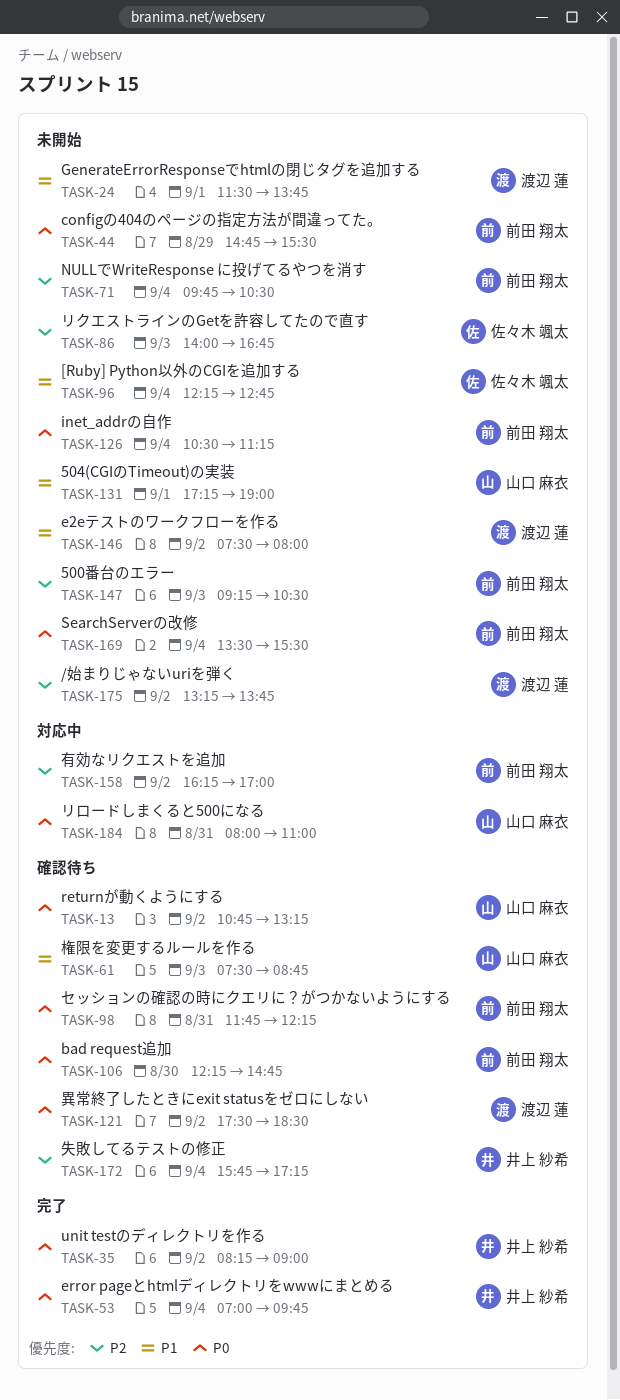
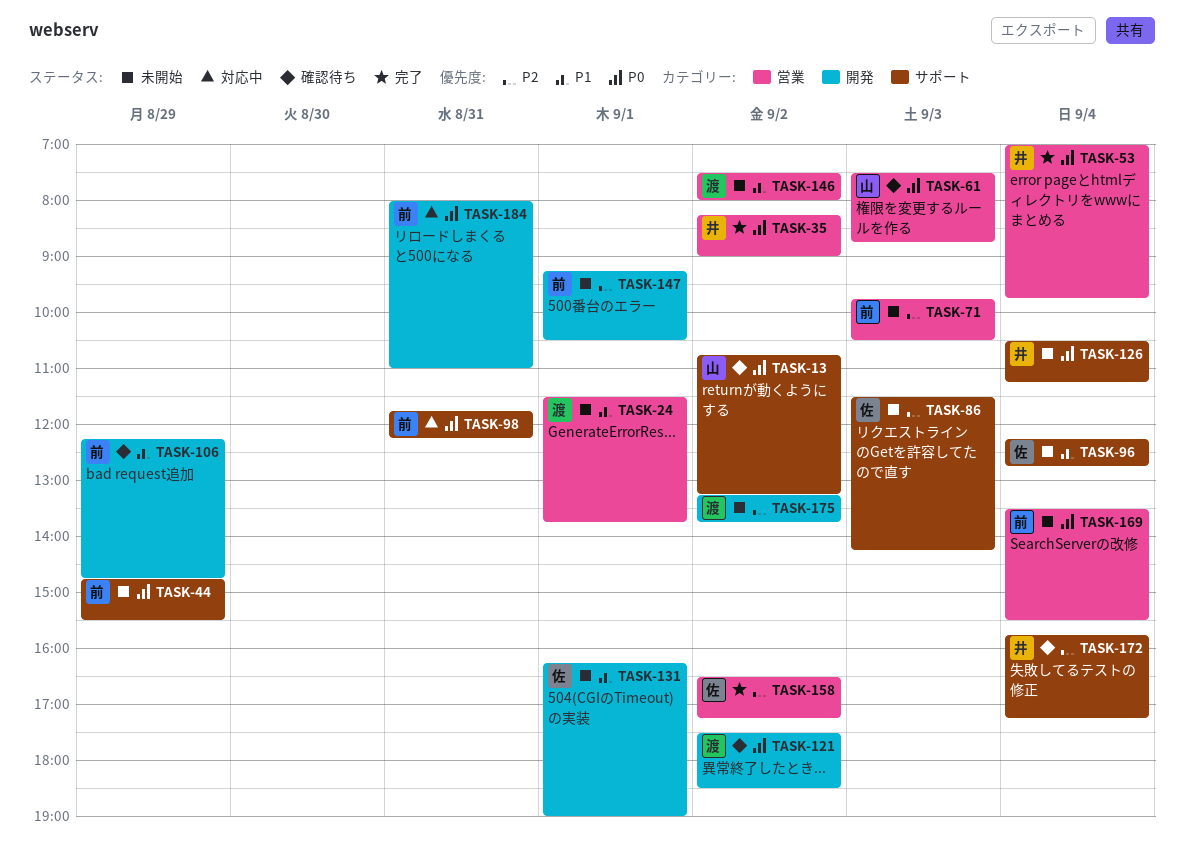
TASK-61, priority: P1 -> P0
TASK-71, day: Sep 4 -> Sep 3
TASK-86, begins: 14:00 -> 11:30
TASK-86, ends: 16:45 -> 14:15
TASK-98, status: 確認待ち -> 対応中
TASK-106, priority: P0 -> P1
TASK-106, day: Aug 30 -> Aug 29
TASK-126, owner: 前田 翔太 -> 井上 紗希
TASK-131, owner: 山口 麻衣 -> 佐々木 颯太
TASK-131, begins: 17:15 -> 16:15
TASK-147, day: Sep 3 -> Sep 1
TASK-158, status: 対応中 -> 完了
TASK-158, owner: 前田 翔太 -> 佐々木 颯太
TASK-158, begins: 16:15 -> 16:30
TASK-158, ends: 17:00 -> 17:15
TASK-184, owner: 山口 麻衣 -> 前田 翔太

